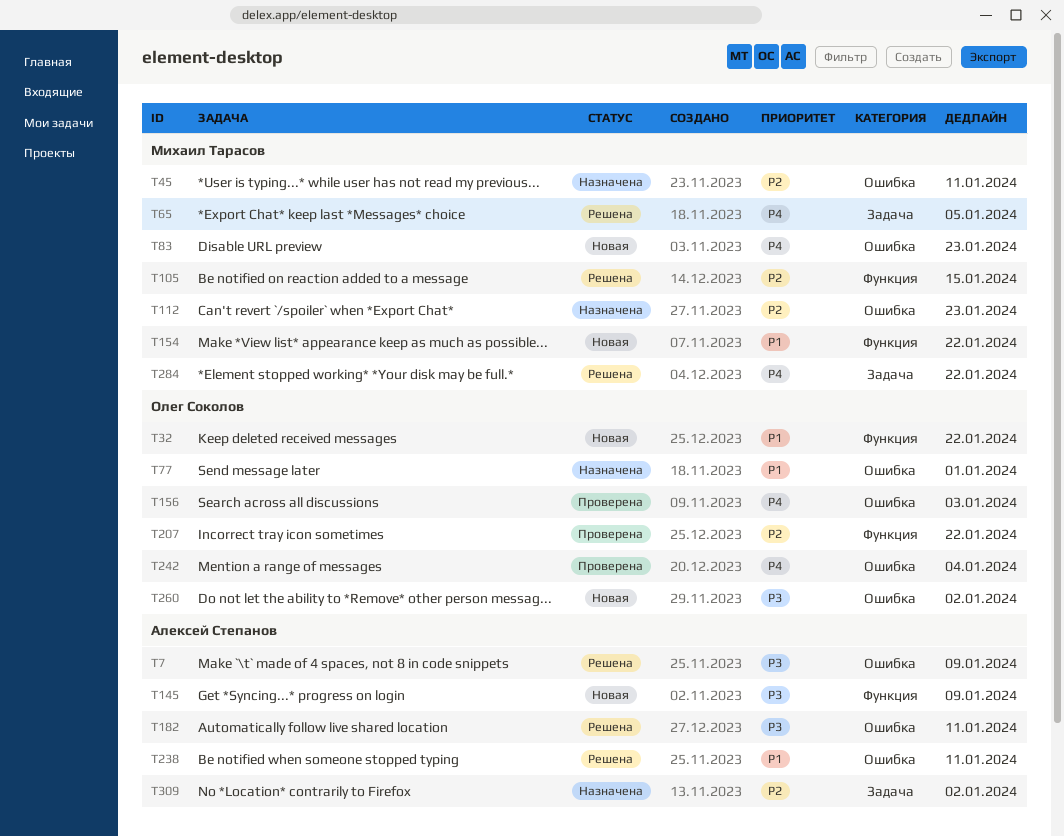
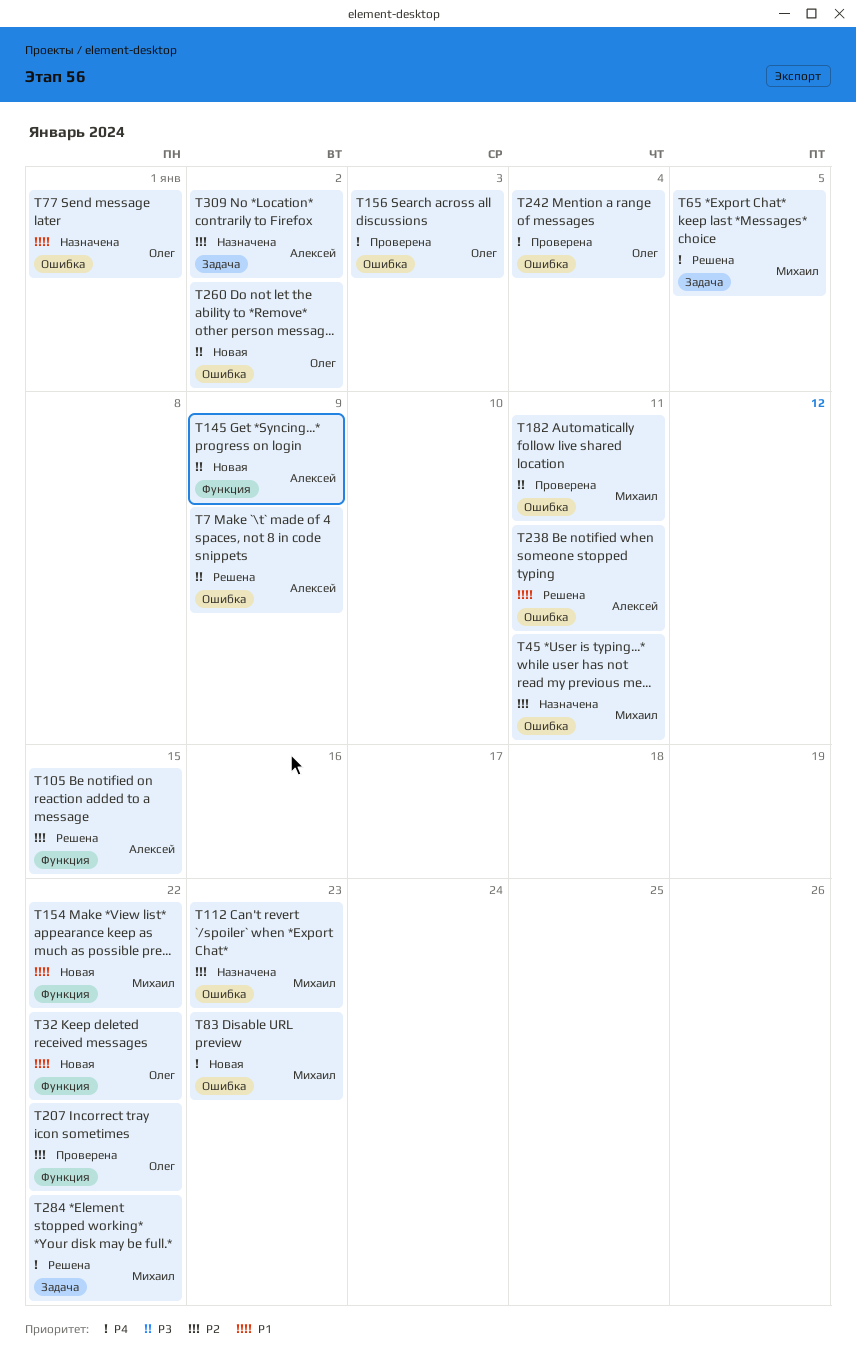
T105, owner: Михаил Тарасов -> Алексей Степанов
T182, status: Решена -> Проверена
T182, owner: Алексей Степанов -> Михаил Тарасов

